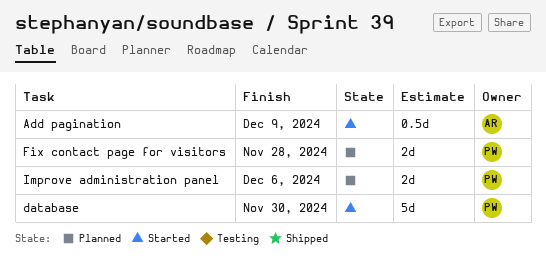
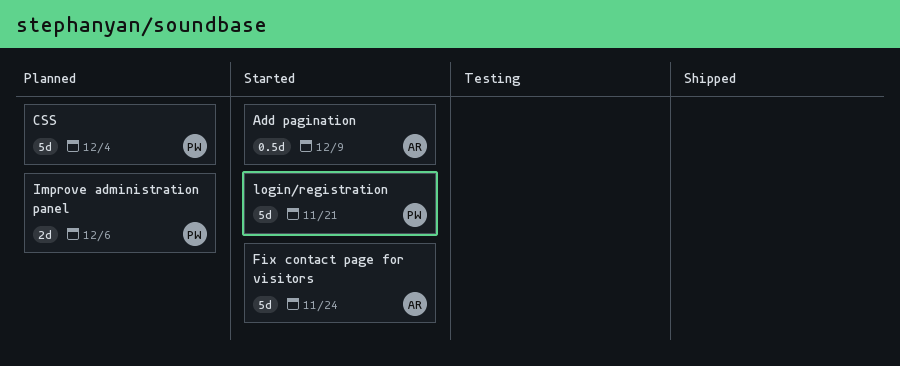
CSS: none -> present
database: present -> none
Fix contact page for visitors, status: Planned -> Started
Fix contact page for visitors, owner: PW -> AR
Fix contact page for visitors, estimate: 2d -> 5d
Fix contact page for visitors, due: Nov 28 -> Nov 24
login/registration: none -> present

